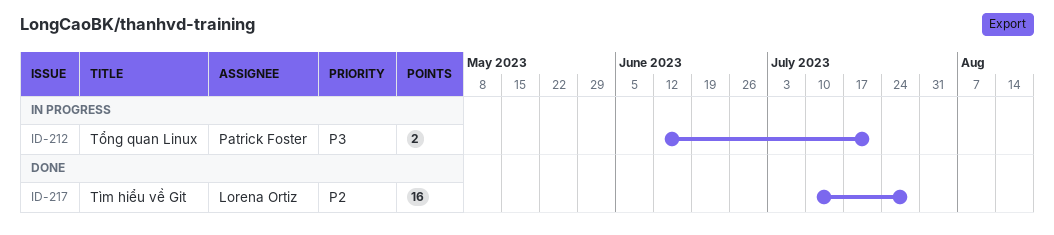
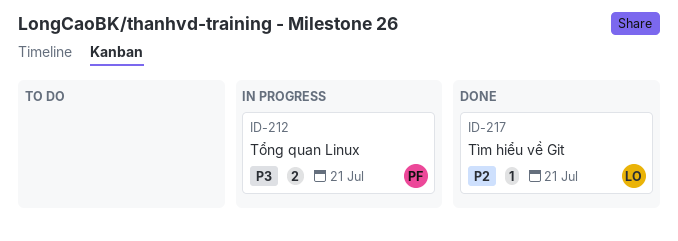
ID-217, estimate: 16 -> 1
ID-217, due: Jul 28 -> Jul 21

